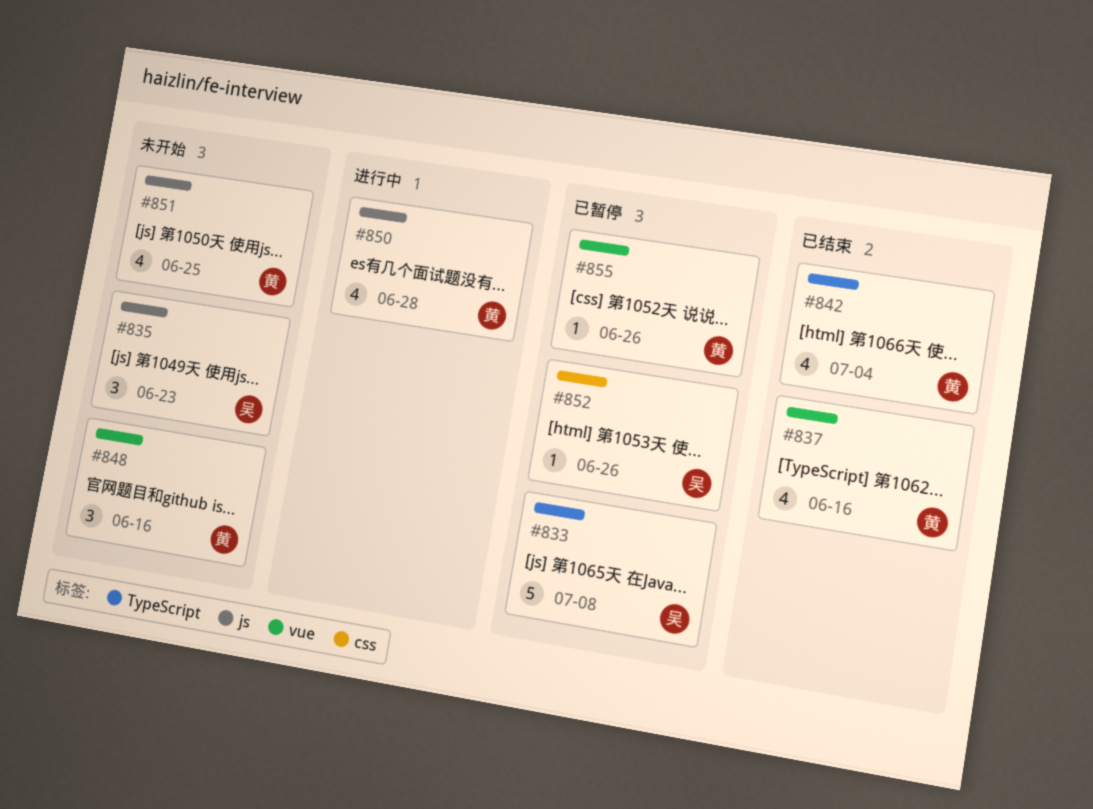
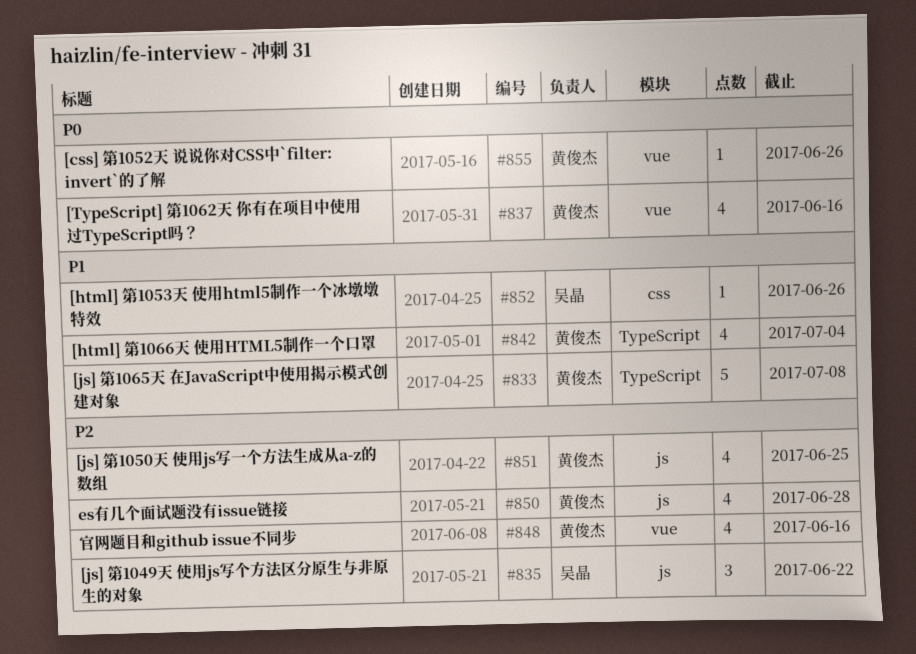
#833, owner: 吴晶 -> 黄俊杰
#835, due: Jun 23 -> Jun 22
#848, estimate: 3 -> 4

